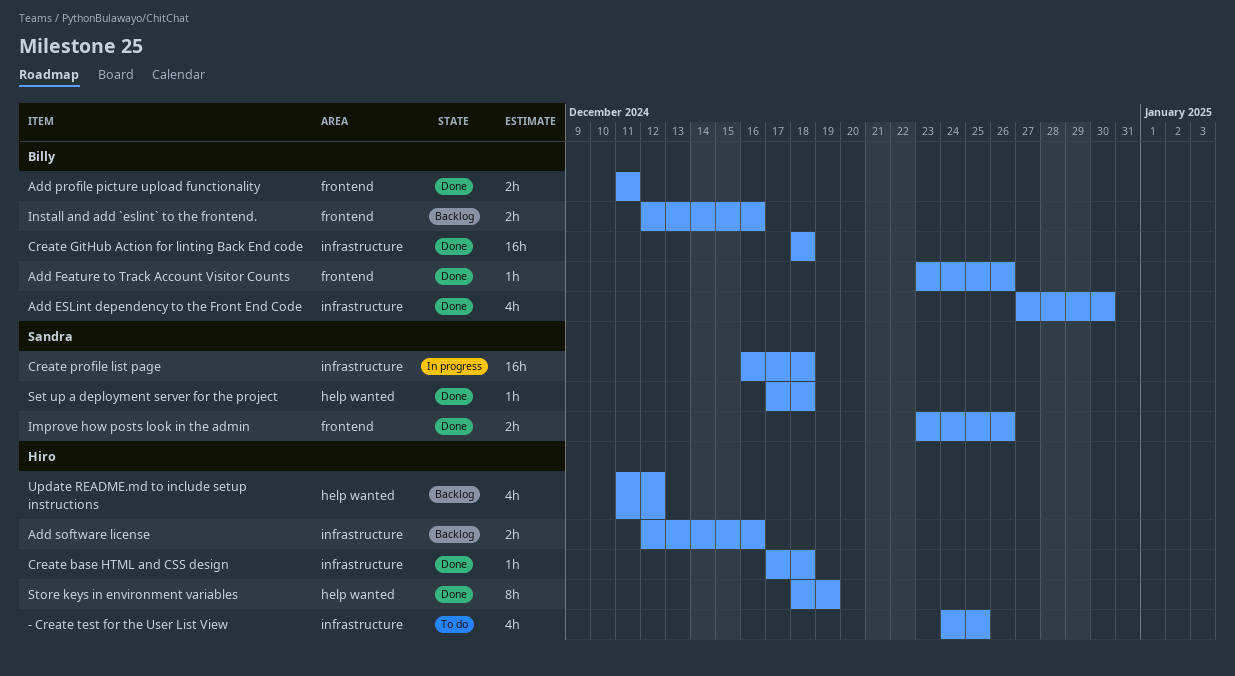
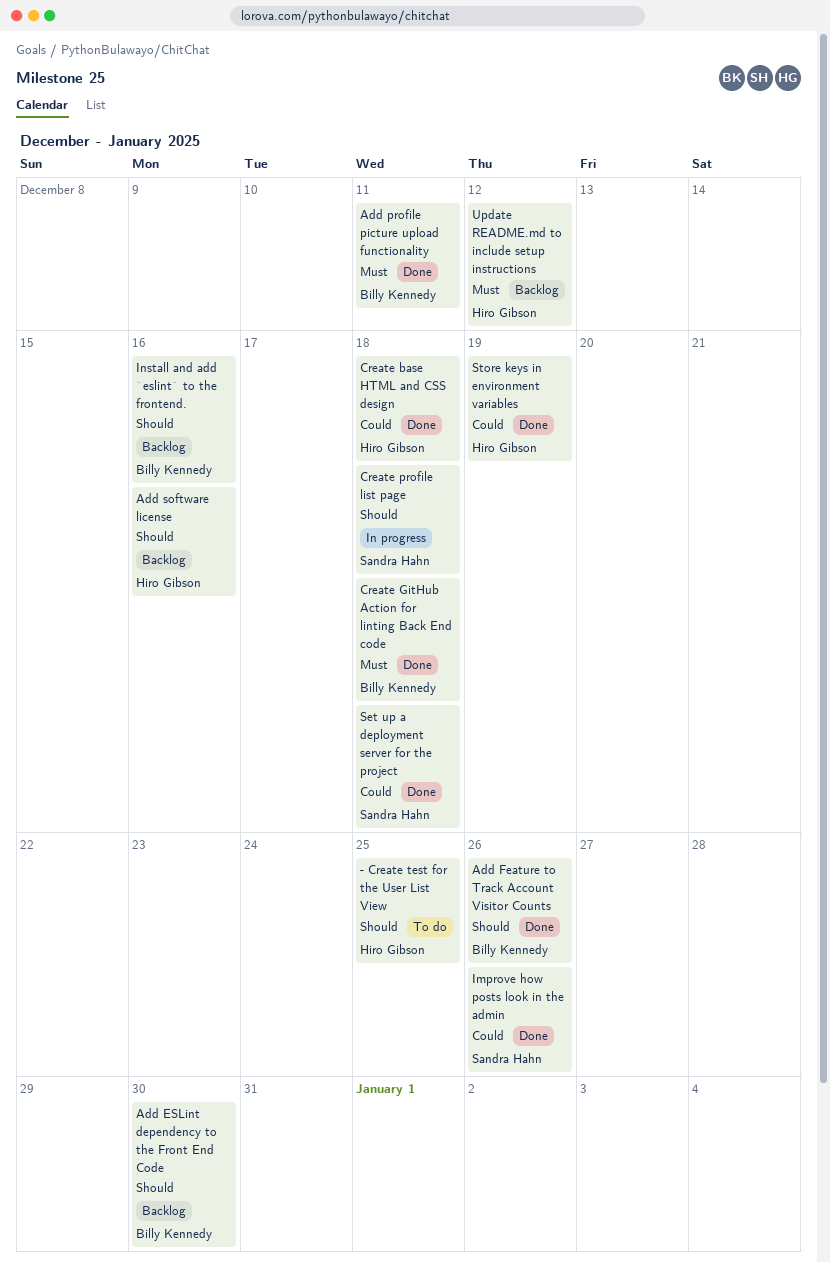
Add ESLint dependency to the Front End Code, status: Done -> Backlog

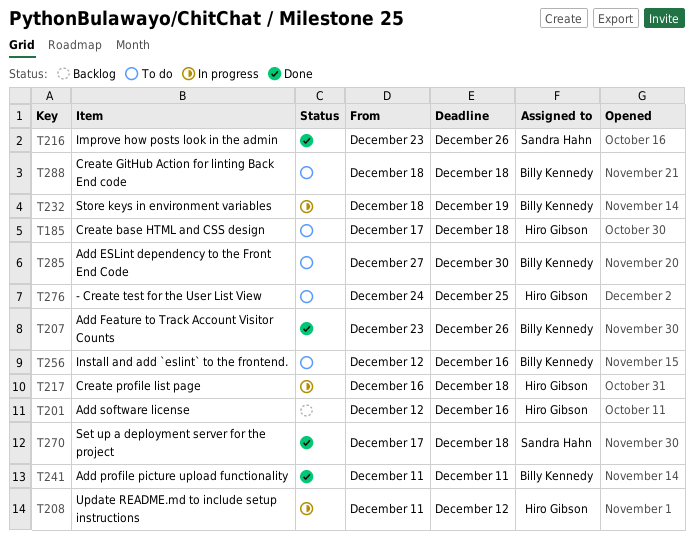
Add ESLint dependency to the Front End Code, status: Backlog -> To do
Create base HTML and CSS design, status: Done -> To do
Create GitHub Action for linting Back End code, status: Done -> To do
Create profile list page, owner: Sandra Hahn -> Hiro Gibson
Install and add `eslint` to the frontend., status: Backlog -> To do
Store keys in environment variables, status: Done -> In progress
Store keys in environment variables, owner: Hiro Gibson -> Billy Kennedy
Update README.md to include setup instructions, status: Backlog -> In progress

